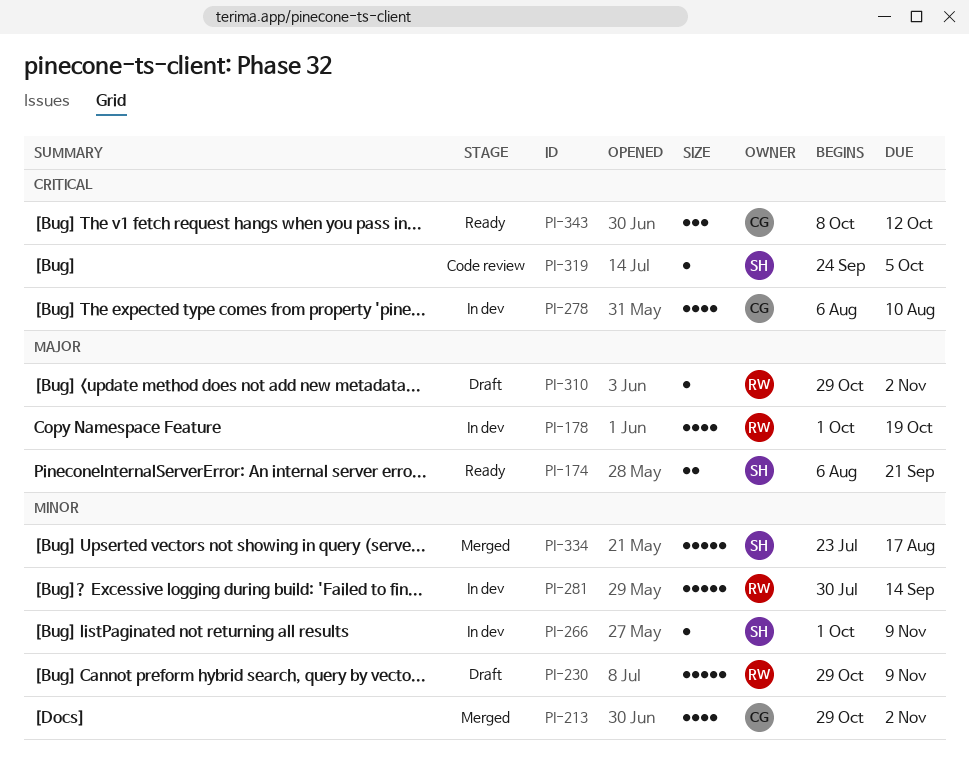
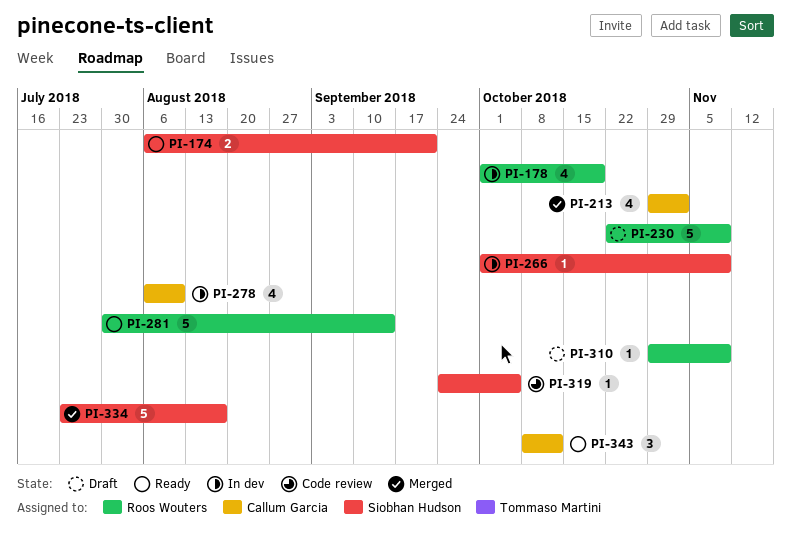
PI-230, start: Oct 29 -> Oct 22
PI-281, status: In dev -> Ready
PI-310, due: Nov 2 -> Nov 9

